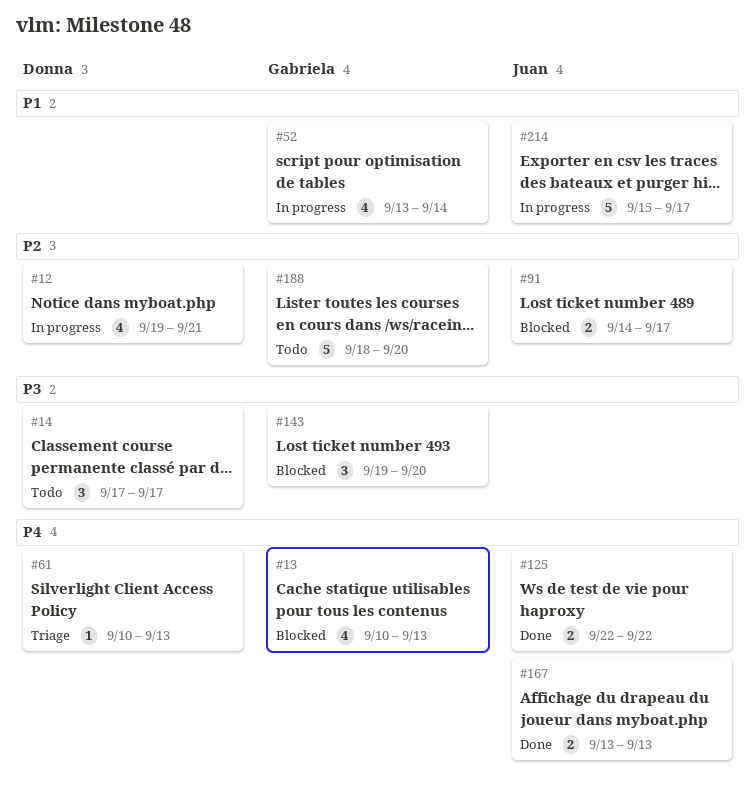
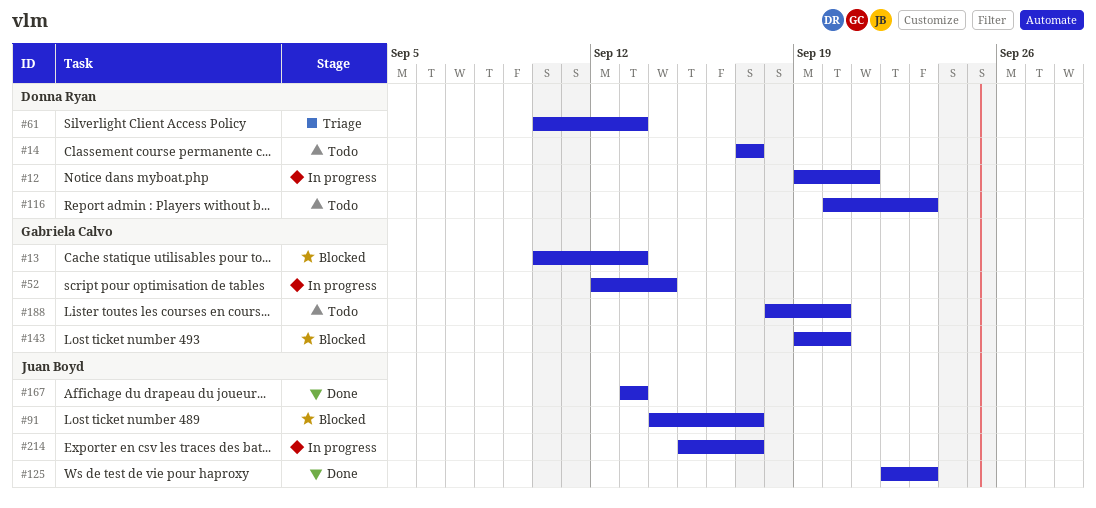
#52, start: Sep 13 -> Sep 12
#116: none -> present
#125, due: Sep 22 -> Sep 23

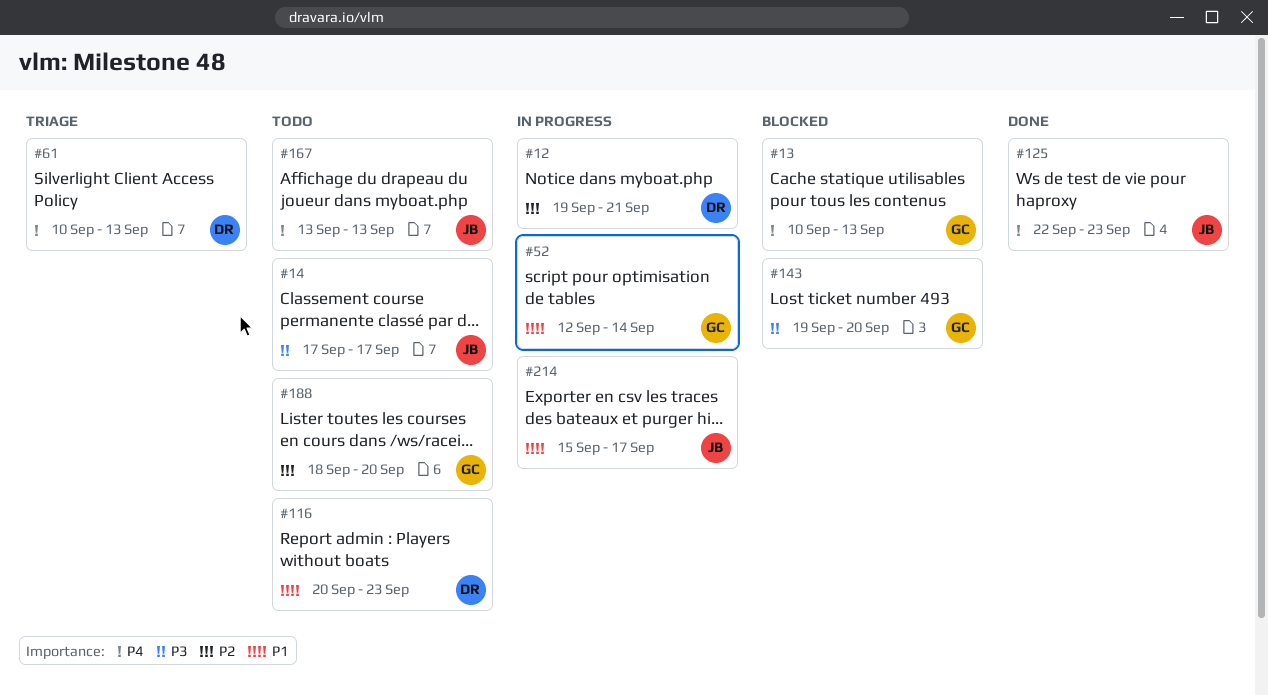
#14, owner: Donna Ryan -> Juan Boyd
#91: present -> none
#167, status: Done -> Todo

